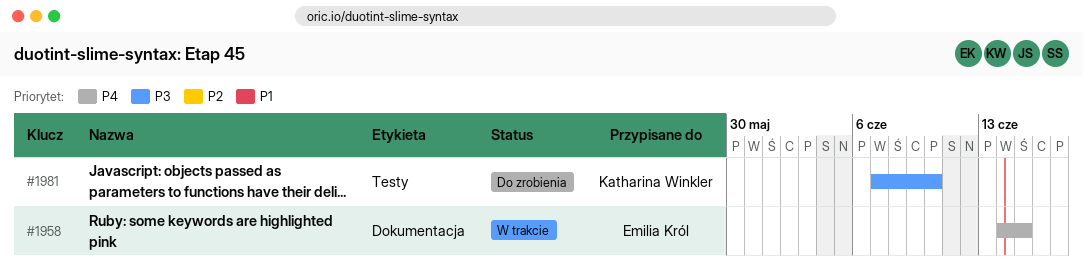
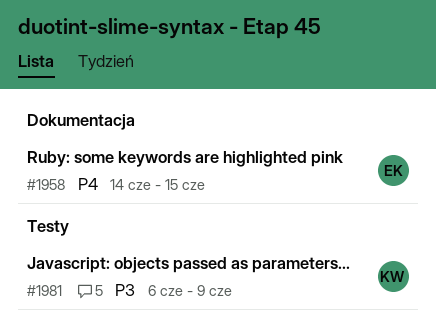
#1981, start: Jun 7 -> Jun 6
#1981, due: Jun 10 -> Jun 9

